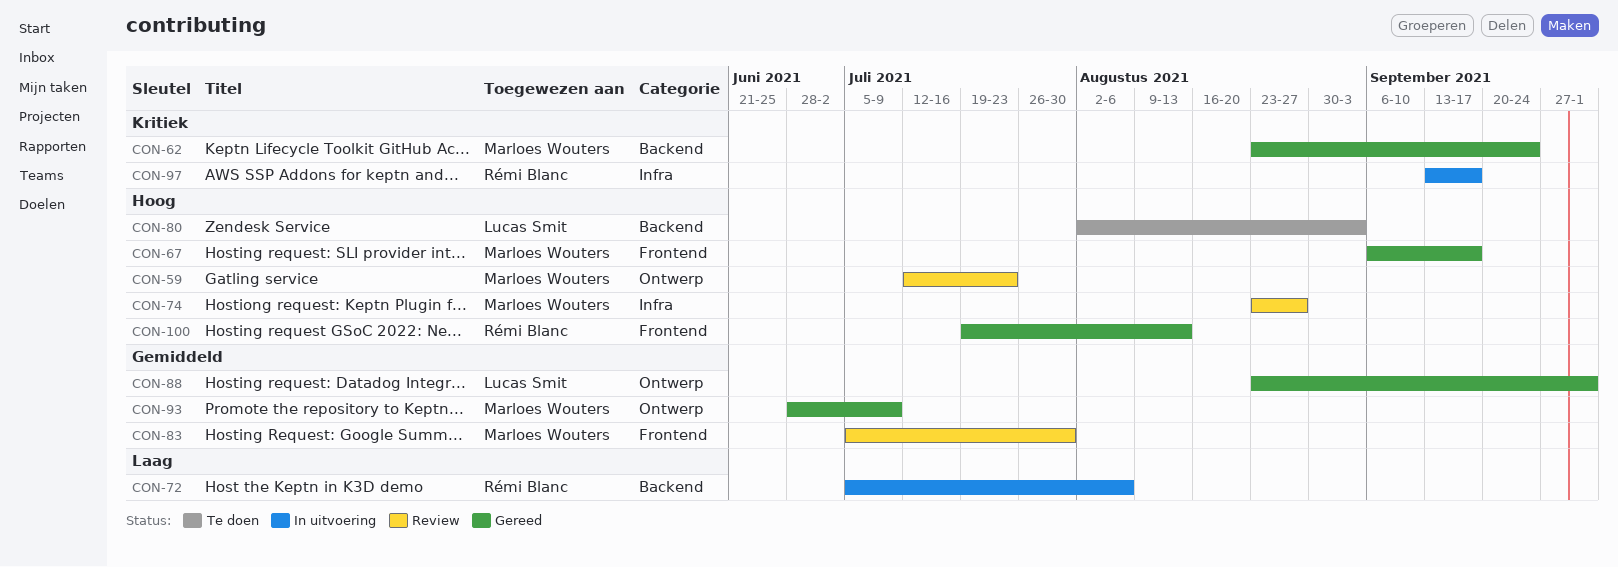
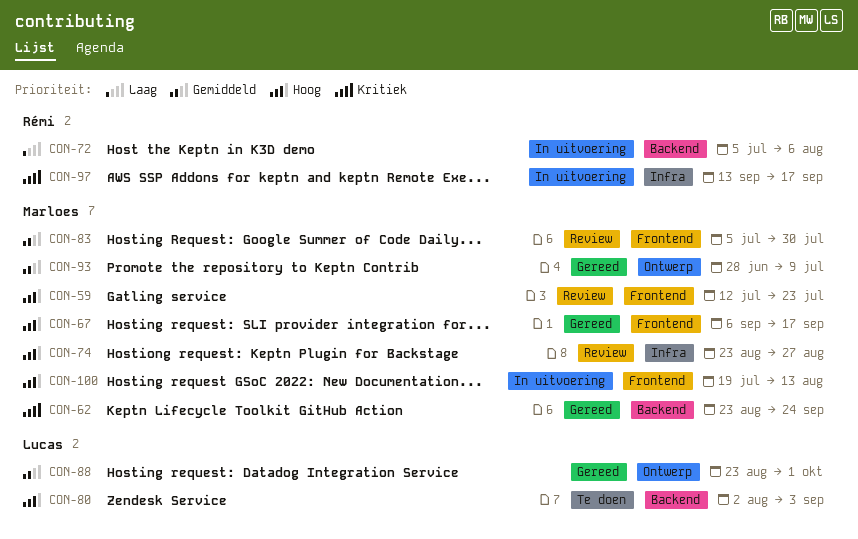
CON-59, label: Ontwerp -> Frontend
CON-100, status: Gereed -> In uitvoering
CON-100, owner: Rémi Blanc -> Marloes Wouters

